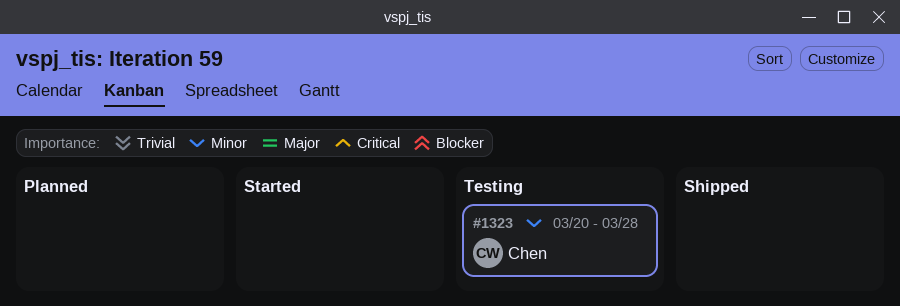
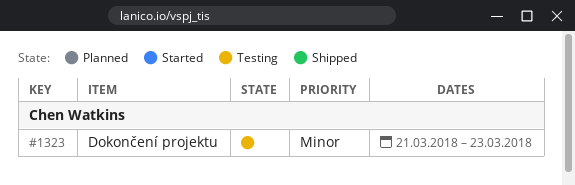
#1323, start: Mar 20 -> Mar 21
#1323, due: Mar 28 -> Mar 23

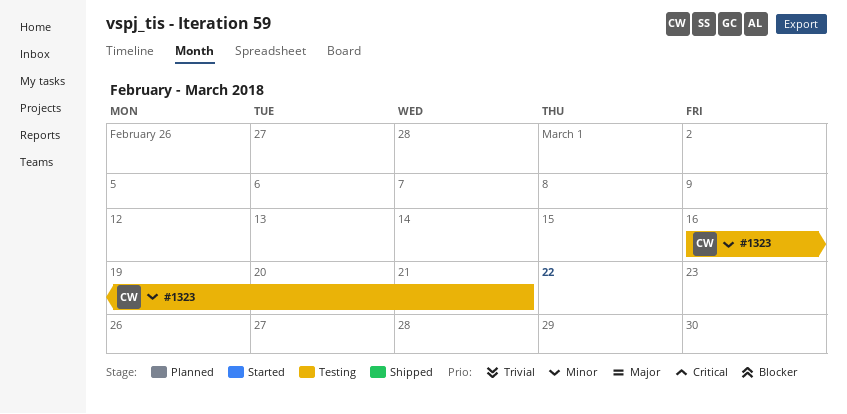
#1323, start: Mar 21 -> Mar 16
#1323, due: Mar 23 -> Mar 21

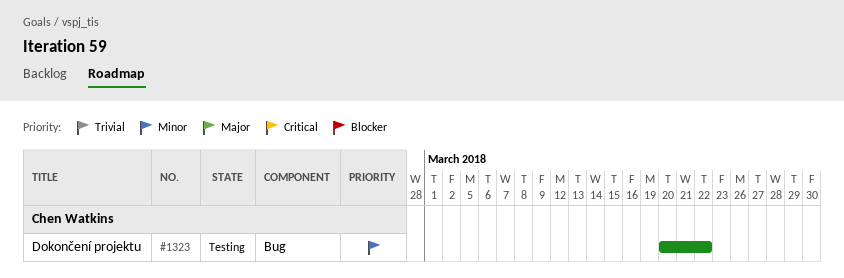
#1323, start: Mar 16 -> Mar 20
#1323, due: Mar 21 -> Mar 22

